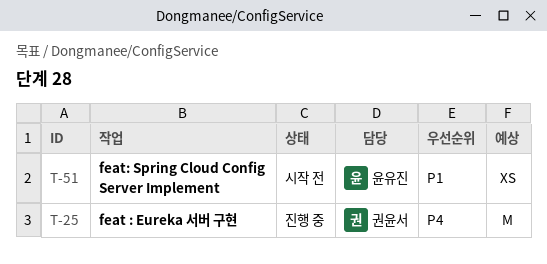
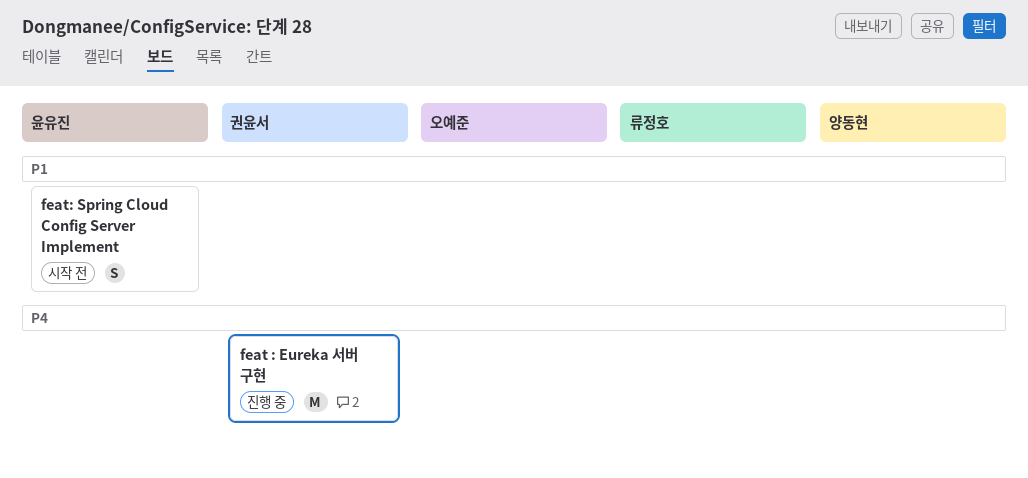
feat: Spring Cloud Config Server Implement, estimate: XS -> S

